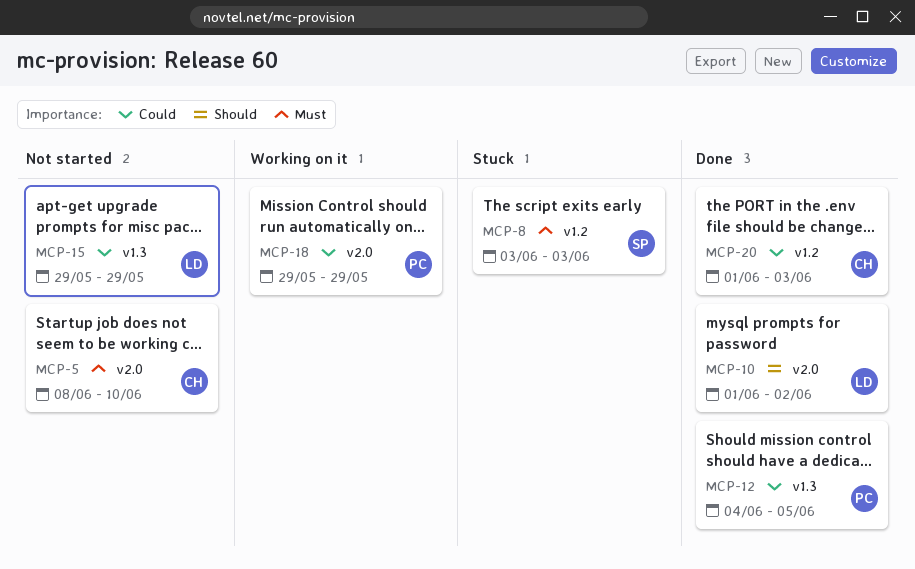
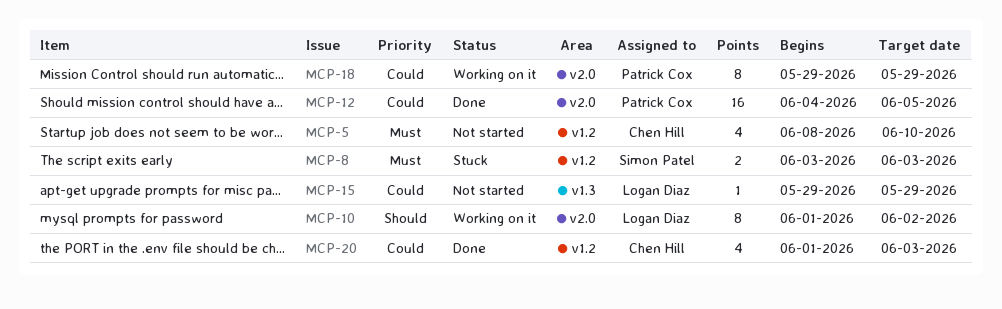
MCP-5, label: v2.0 -> v1.2
MCP-10, status: Done -> Working on it
MCP-12, label: v1.3 -> v2.0

